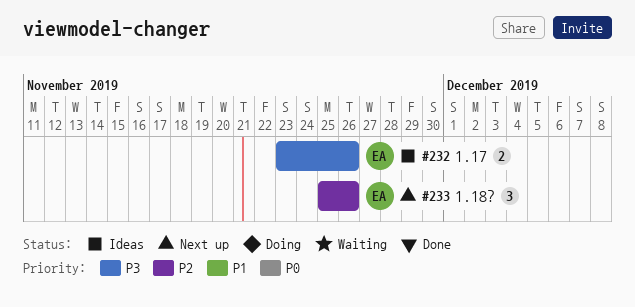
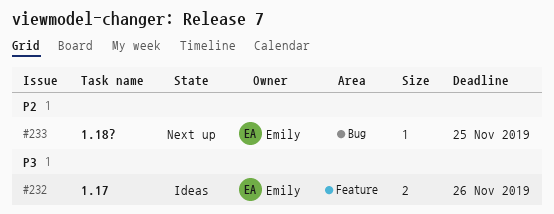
#233, estimate: 3 -> 1
#233, due: Nov 26 -> Nov 25

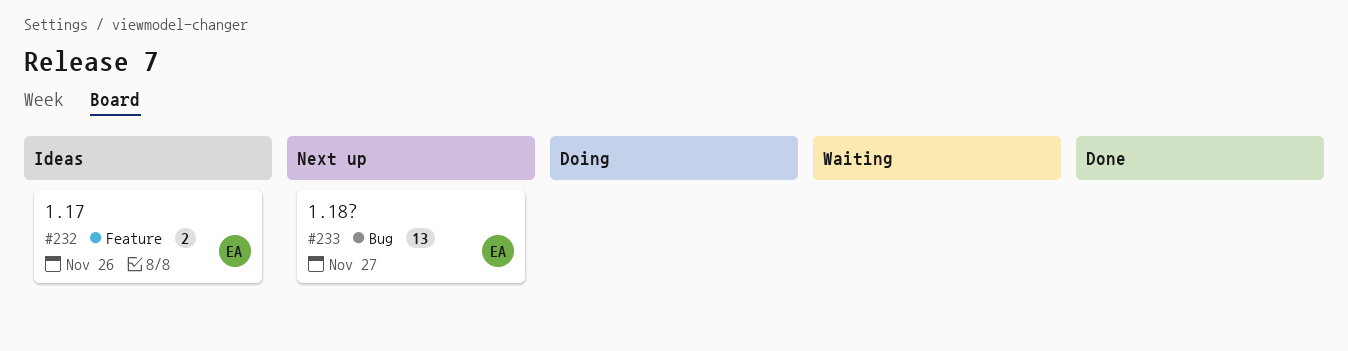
#233, estimate: 1 -> 13
#233, due: Nov 25 -> Nov 27

